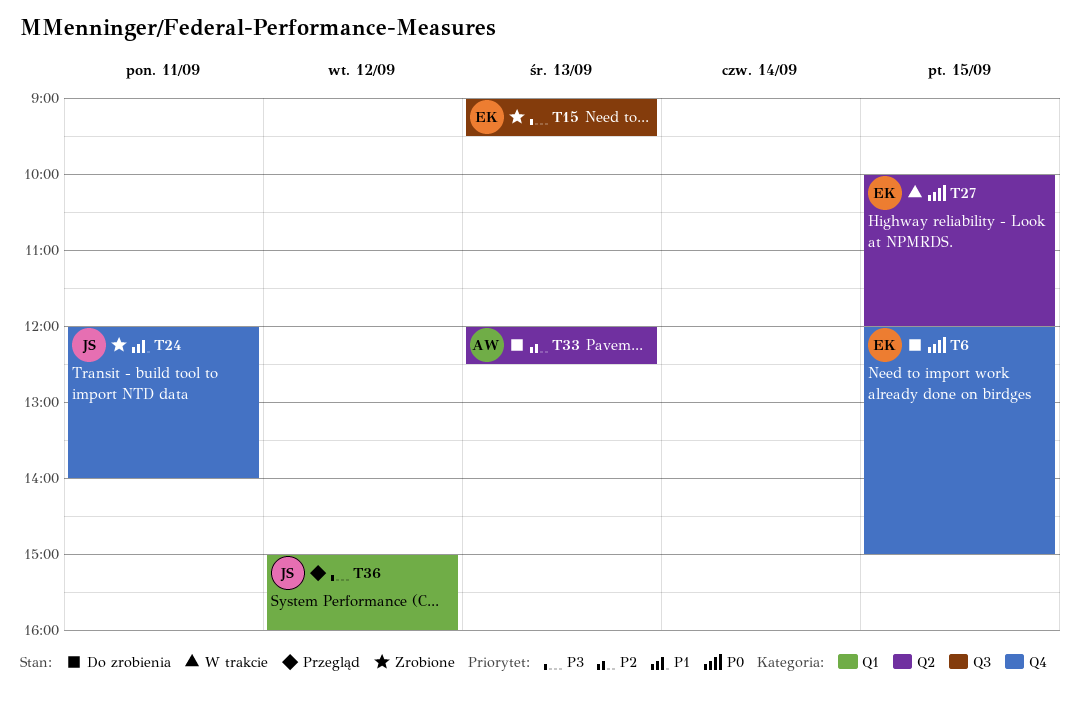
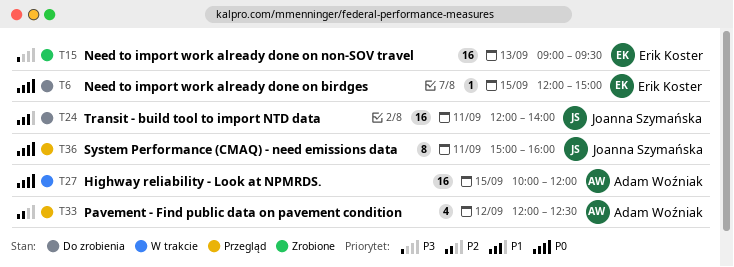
T24, status: Zrobione -> Do zrobienia
T27, owner: Erik Koster -> Adam Woźniak
T33, status: Do zrobienia -> Przegląd
T33, day: Sep 13 -> Sep 12
T36, priority: P3 -> P0
T36, day: Sep 12 -> Sep 11

